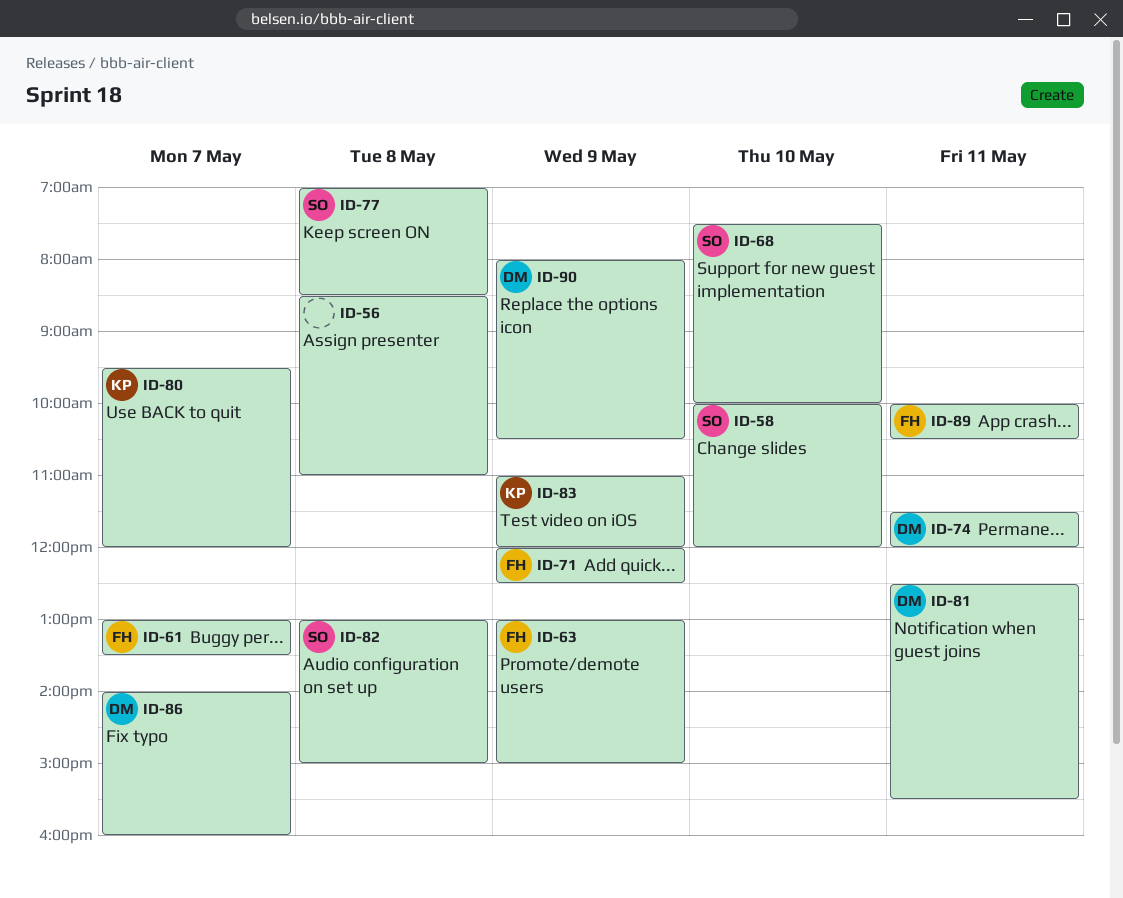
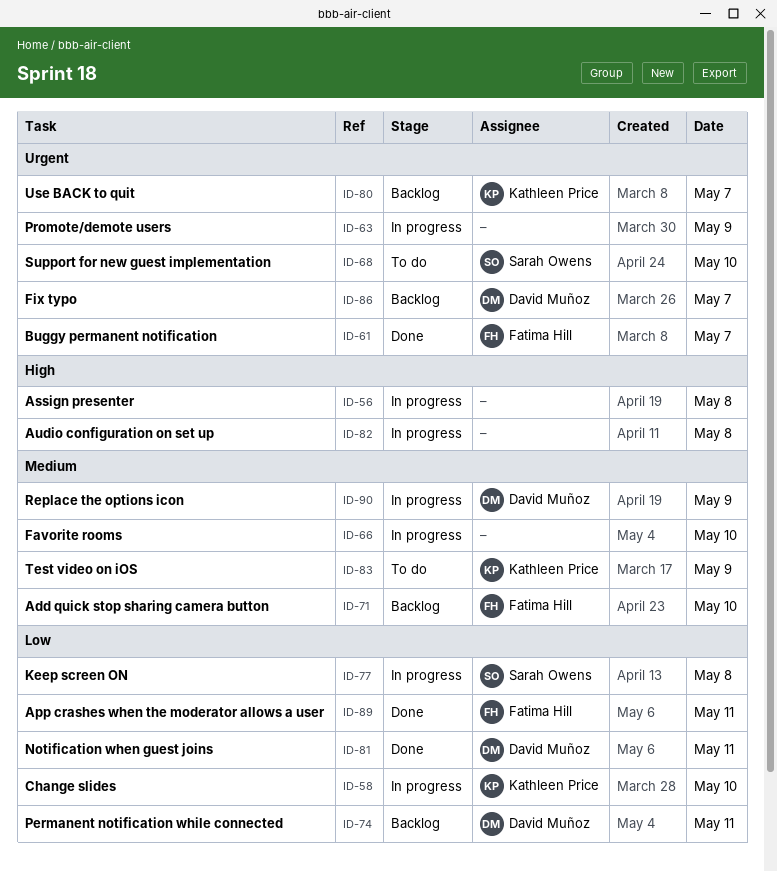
ID-58, owner: Sarah Owens -> Kathleen Price
ID-63, owner: Fatima Hill -> none
ID-66: none -> present
ID-71, day: May 9 -> May 10
ID-82, owner: Sarah Owens -> none

